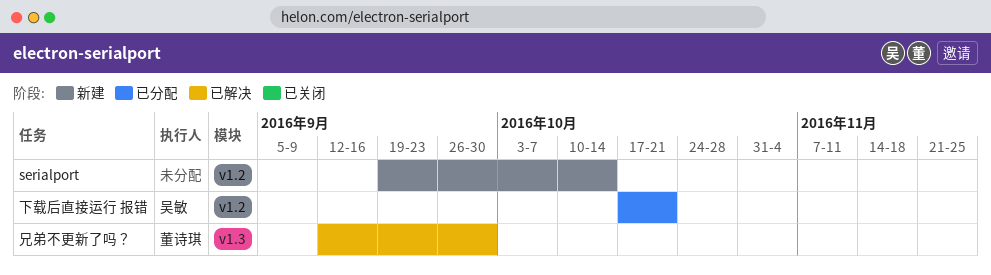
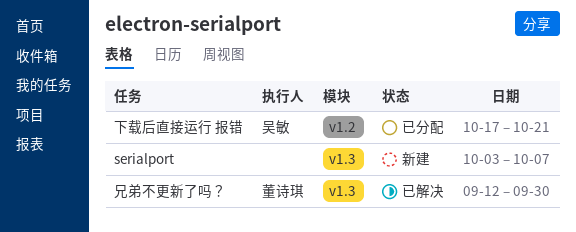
serialport, label: v1.2 -> v1.3
serialport, start: Sep 19 -> Oct 3
serialport, due: Oct 14 -> Oct 7

